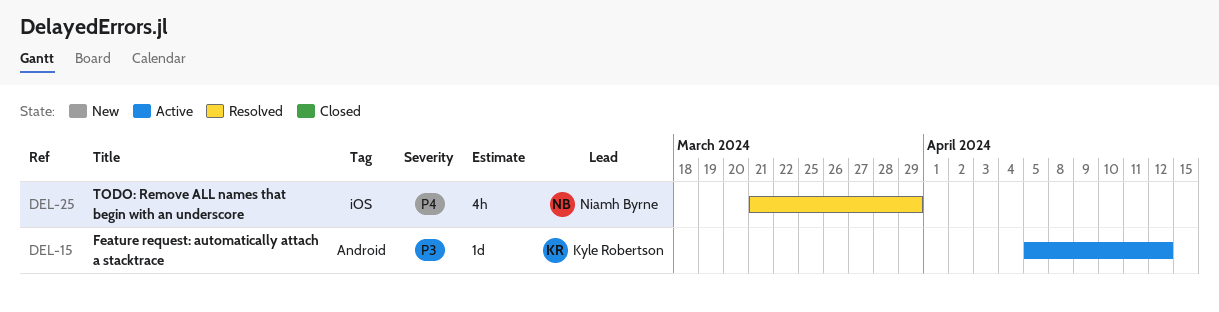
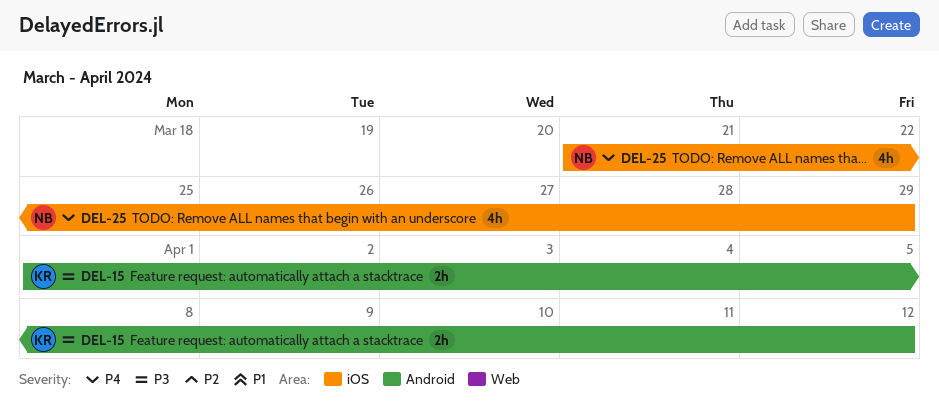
DEL-15, estimate: 1d -> 2h
DEL-15, start: Apr 5 -> Apr 1

